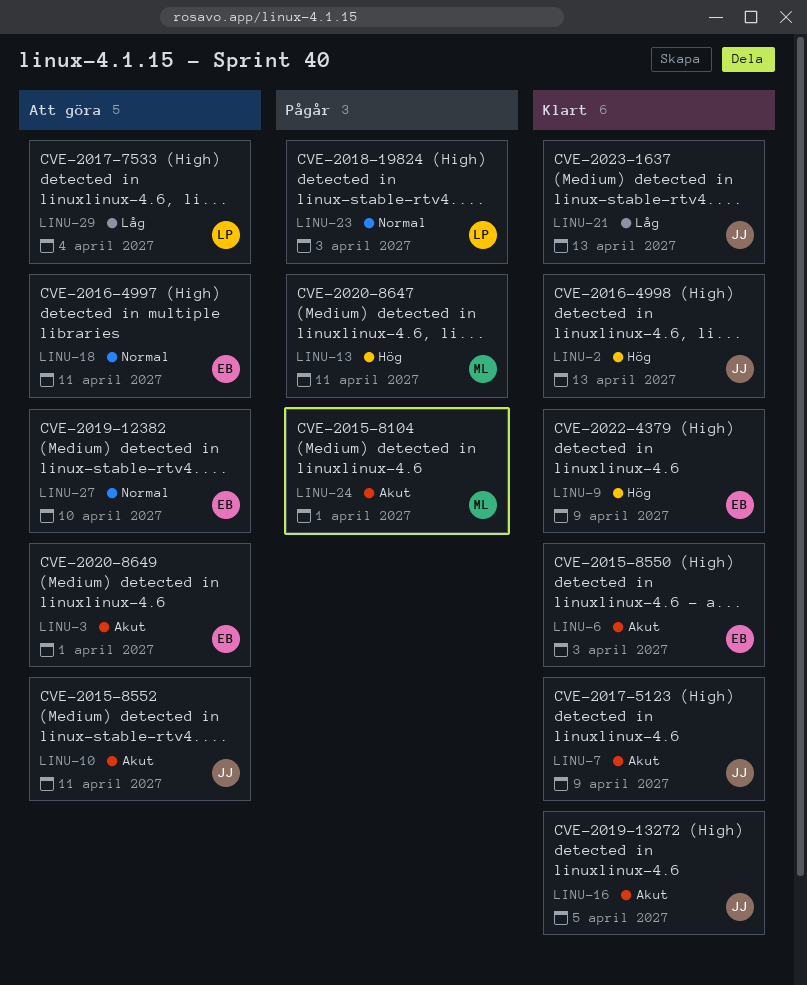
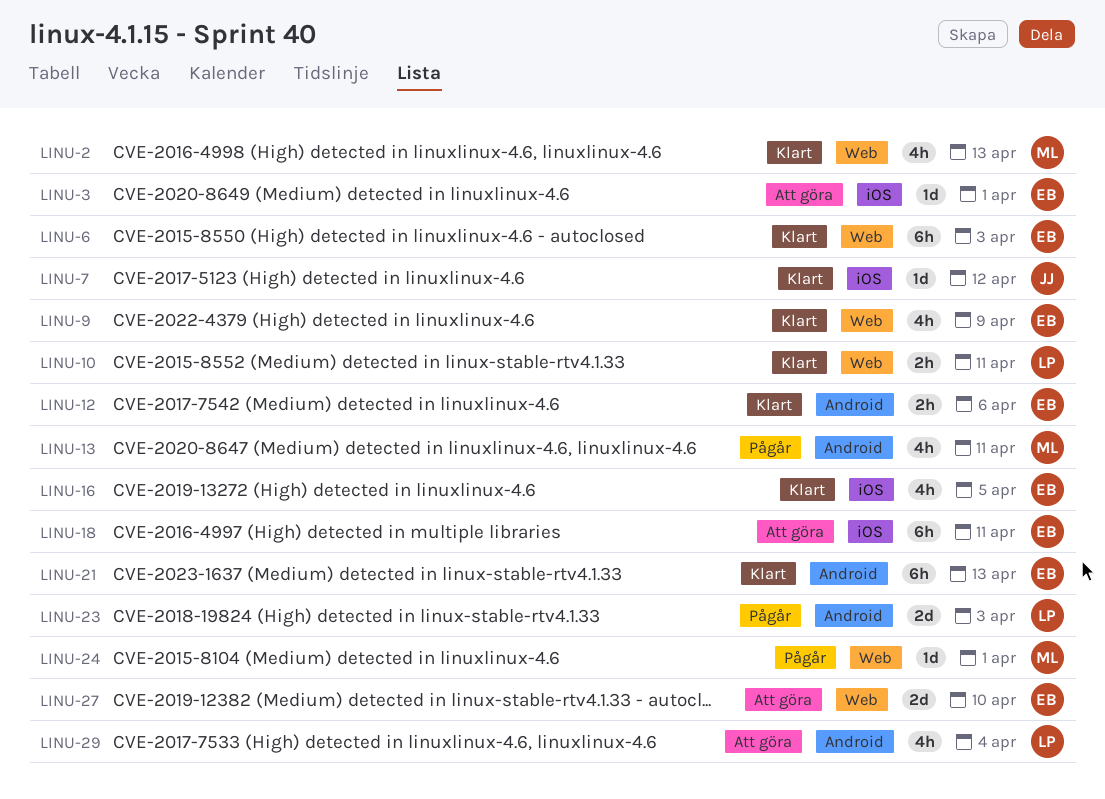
LINU-2, owner: JJ -> ML
LINU-7, due: Apr 9 -> Apr 12
LINU-10, status: Att göra -> Klart
LINU-10, owner: JJ -> LP
LINU-12: none -> present
LINU-16, owner: JJ -> EB
LINU-21, owner: JJ -> EB

